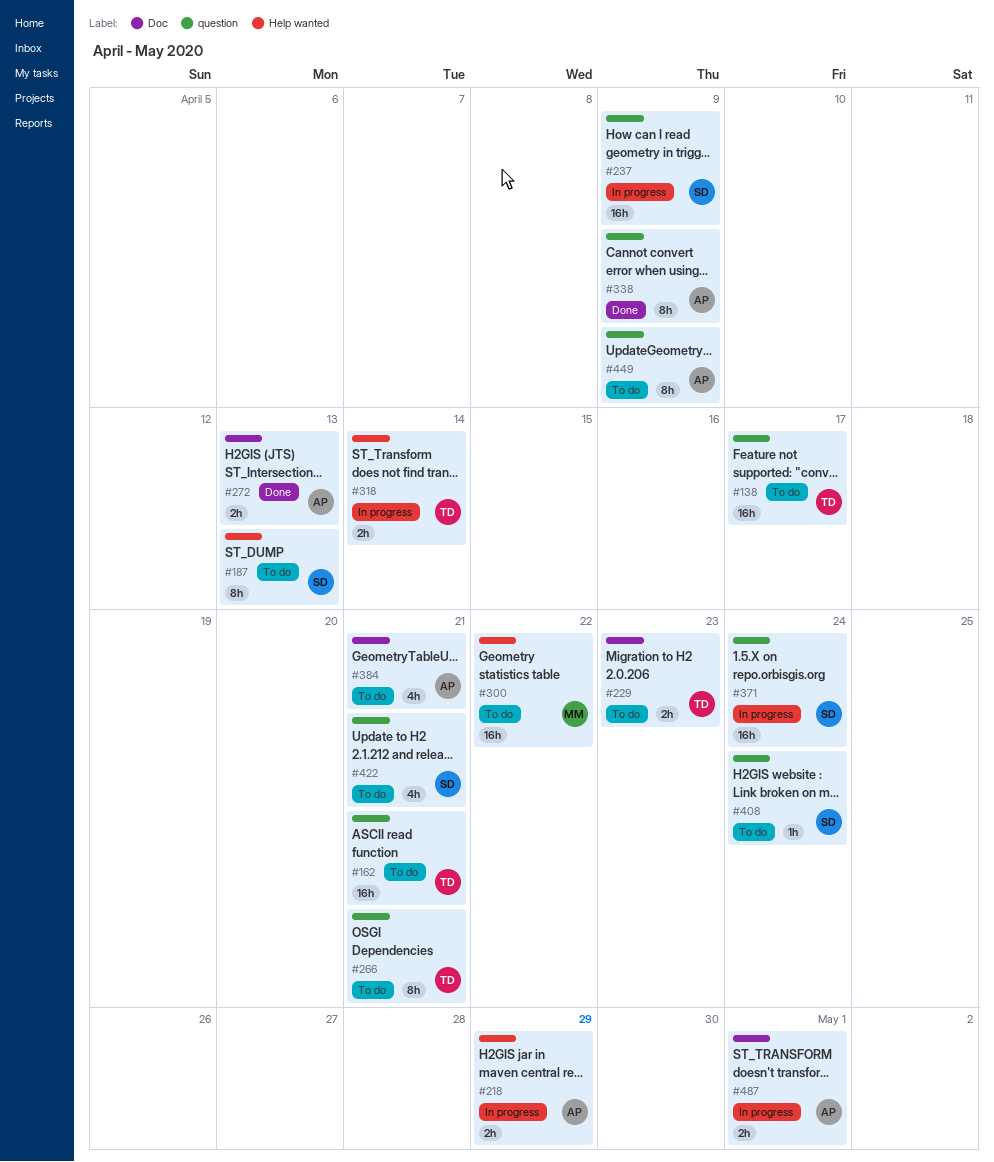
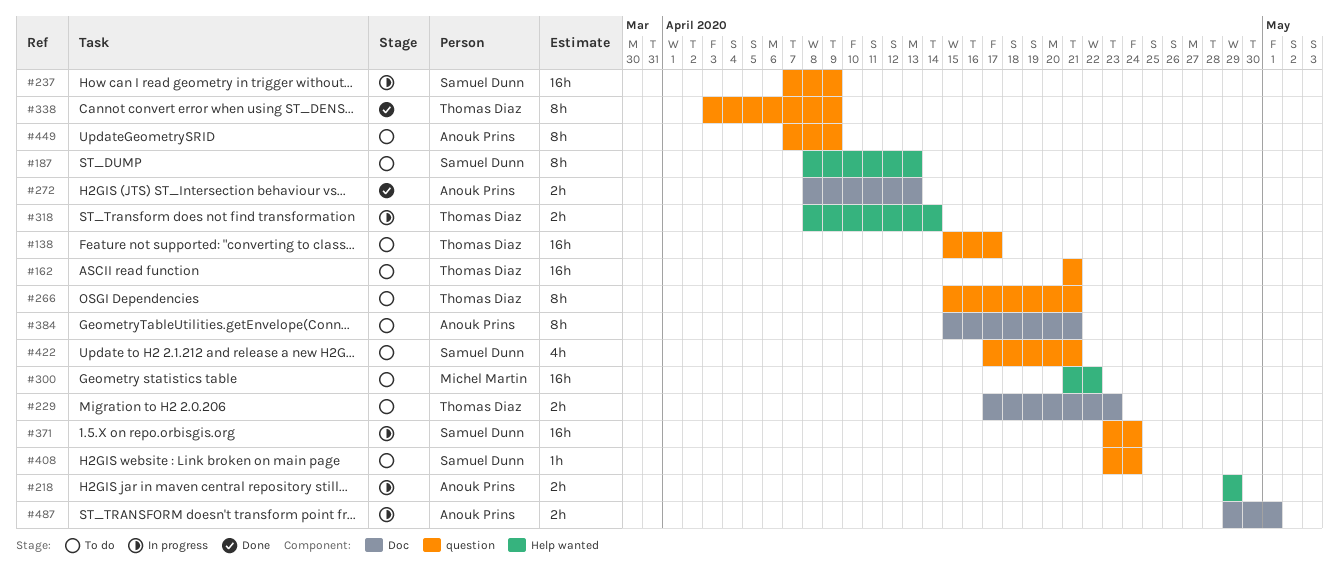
#338, owner: Anouk Prins -> Thomas Diaz
#384, estimate: 4h -> 8h

